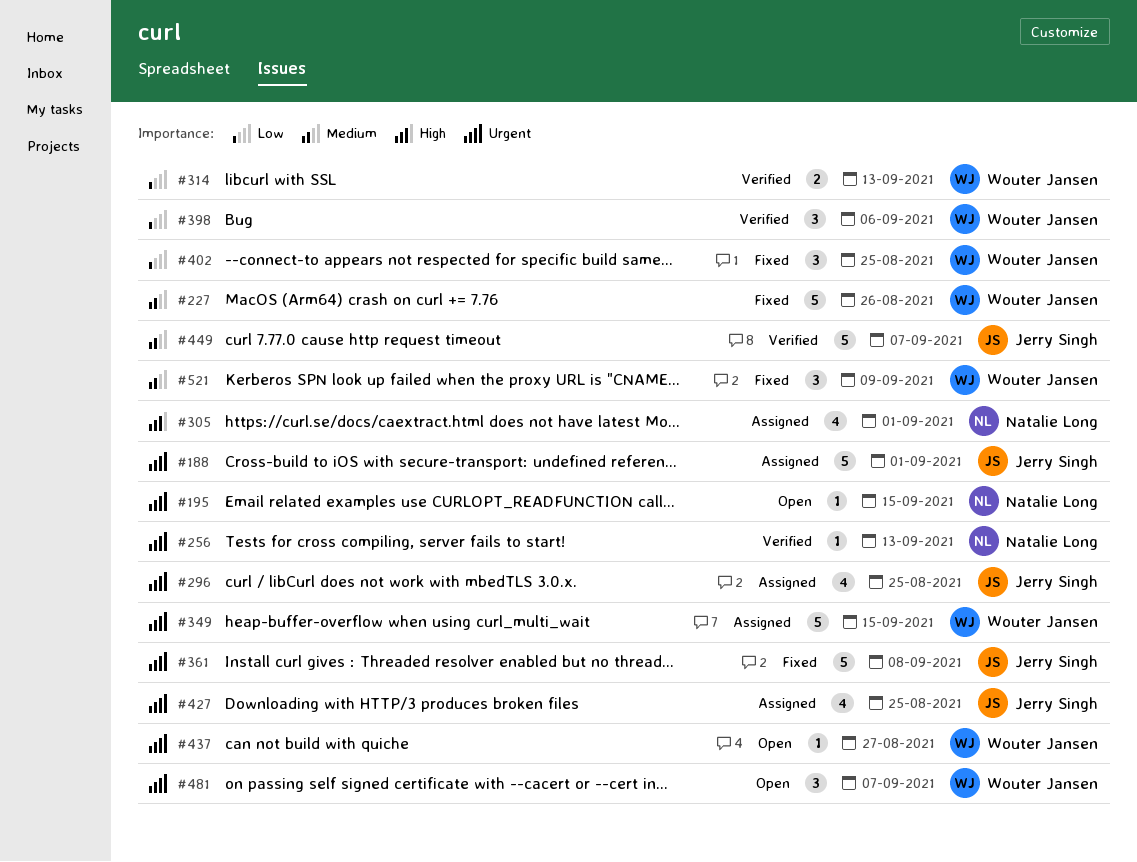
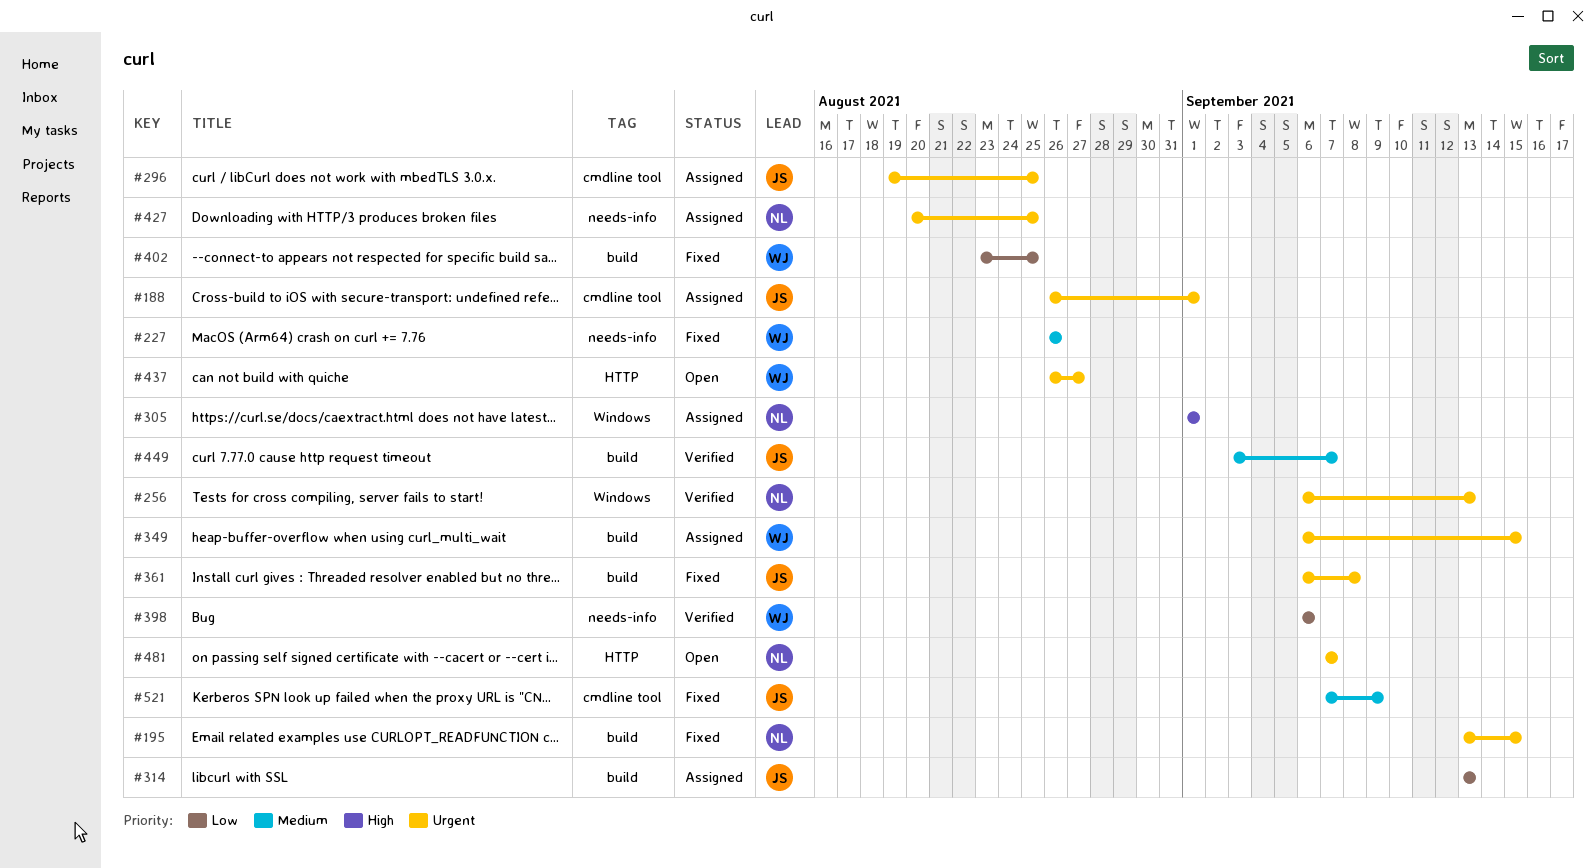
#195, status: Open -> Fixed
#314, status: Verified -> Assigned
#314, owner: Wouter Jansen -> Jerry Singh
#427, owner: Jerry Singh -> Natalie Long
#481, owner: Wouter Jansen -> Natalie Long
#521, owner: Wouter Jansen -> Jerry Singh

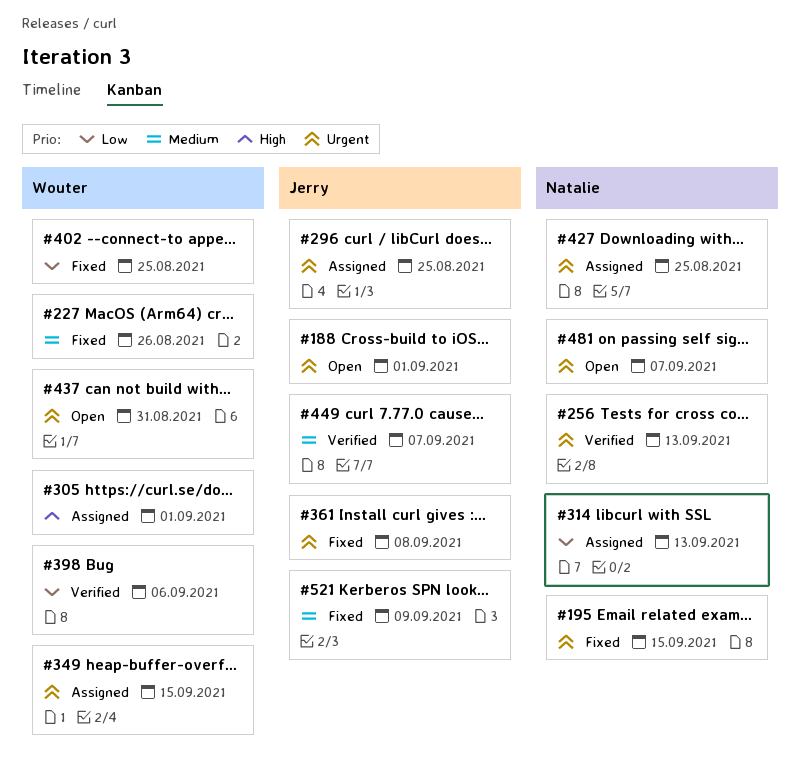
#188, status: Assigned -> Open
#305, owner: Natalie -> Wouter
#314, owner: Jerry -> Natalie
#437, due: Aug 27 -> Aug 31

